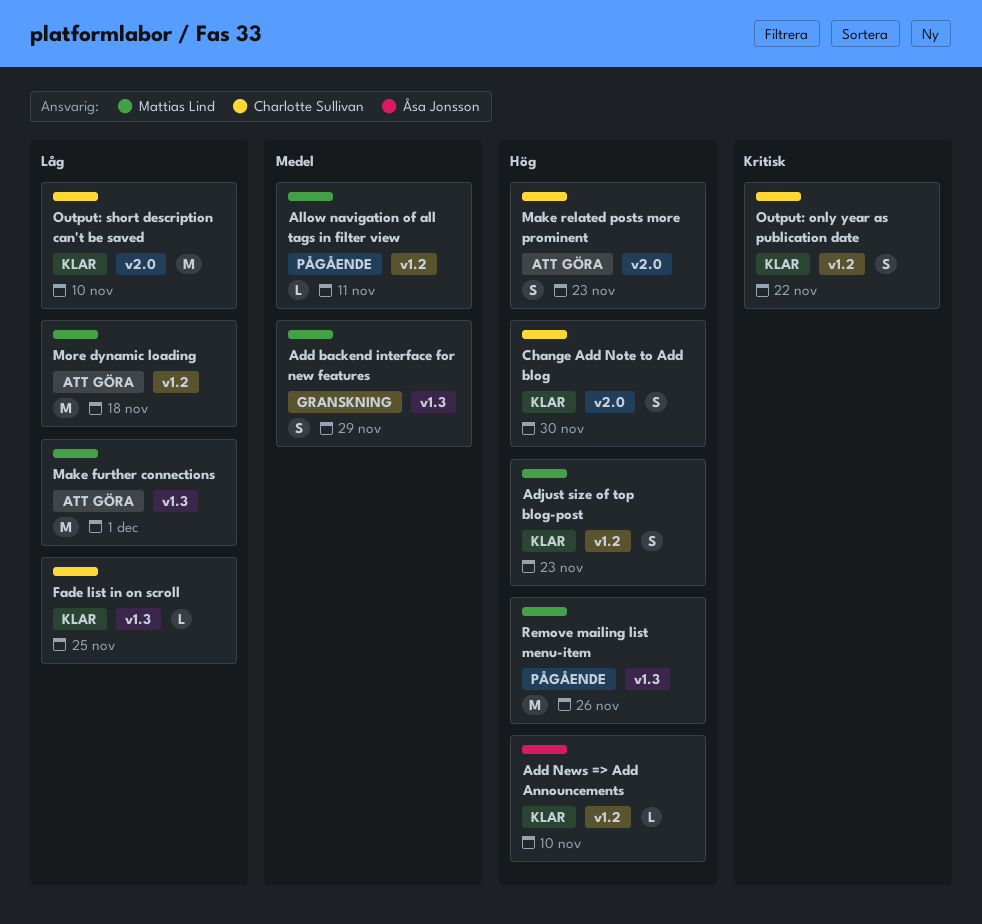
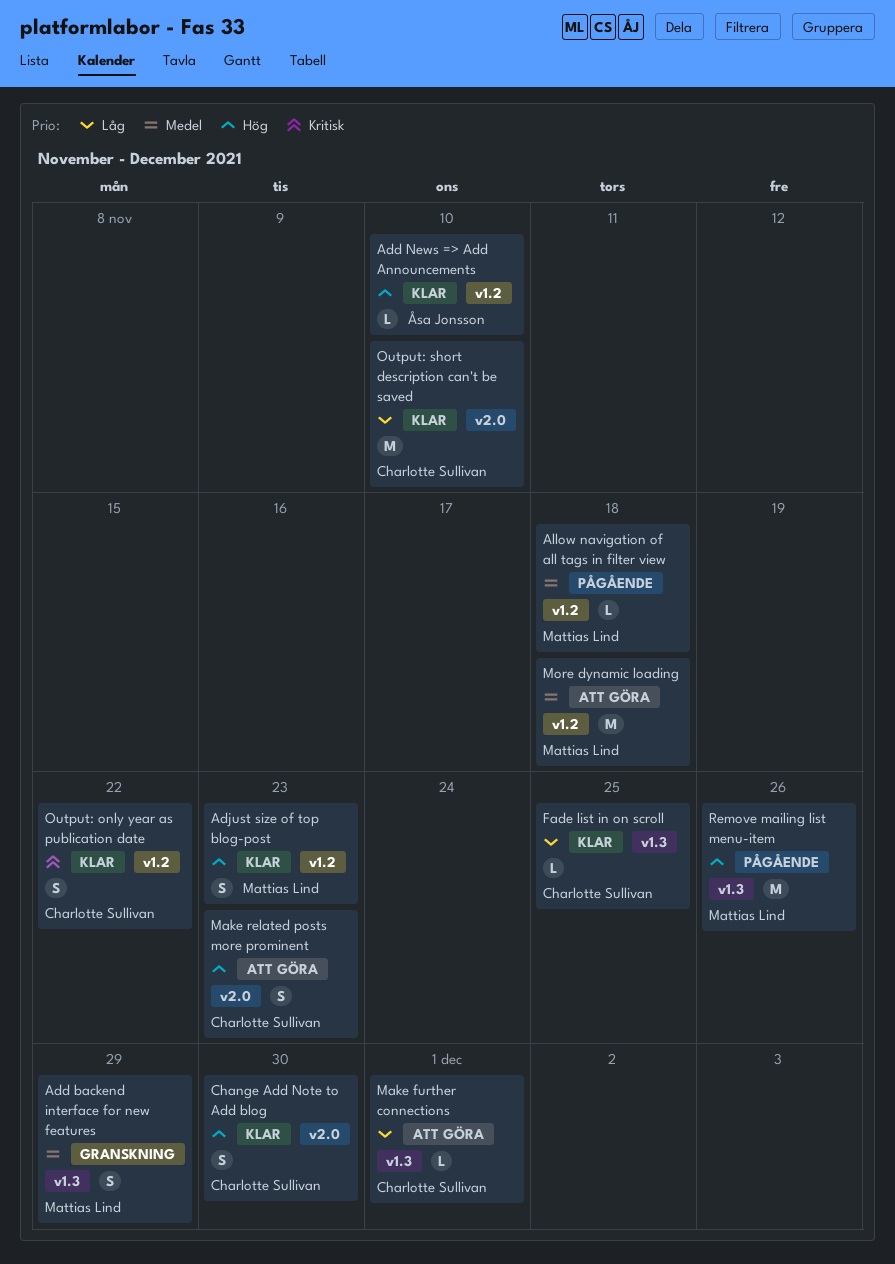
Allow navigation of all tags in filter view, due: Nov 11 -> Nov 18
Make further connections, owner: Mattias Lind -> Charlotte Sullivan
Make further connections, estimate: M -> L
More dynamic loading, priority: Låg -> Medel

